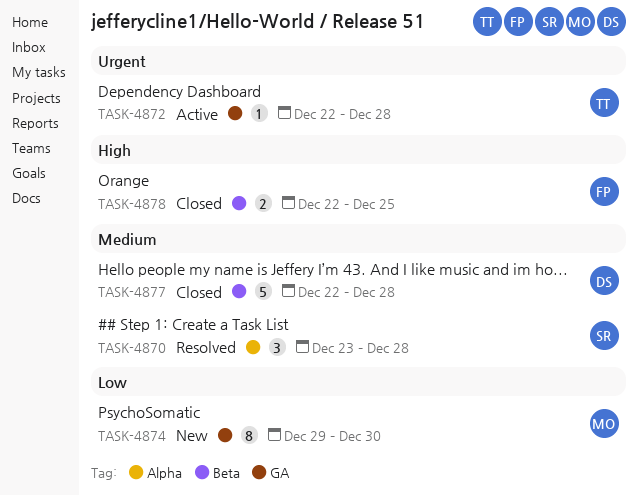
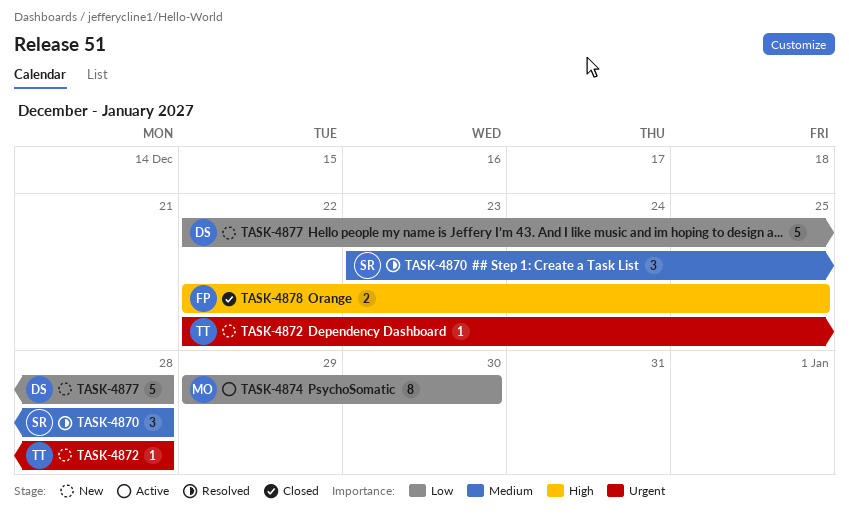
TASK-4872, status: Active -> New
TASK-4874, status: New -> Active
TASK-4877, status: Closed -> New
TASK-4877, priority: Medium -> Low

